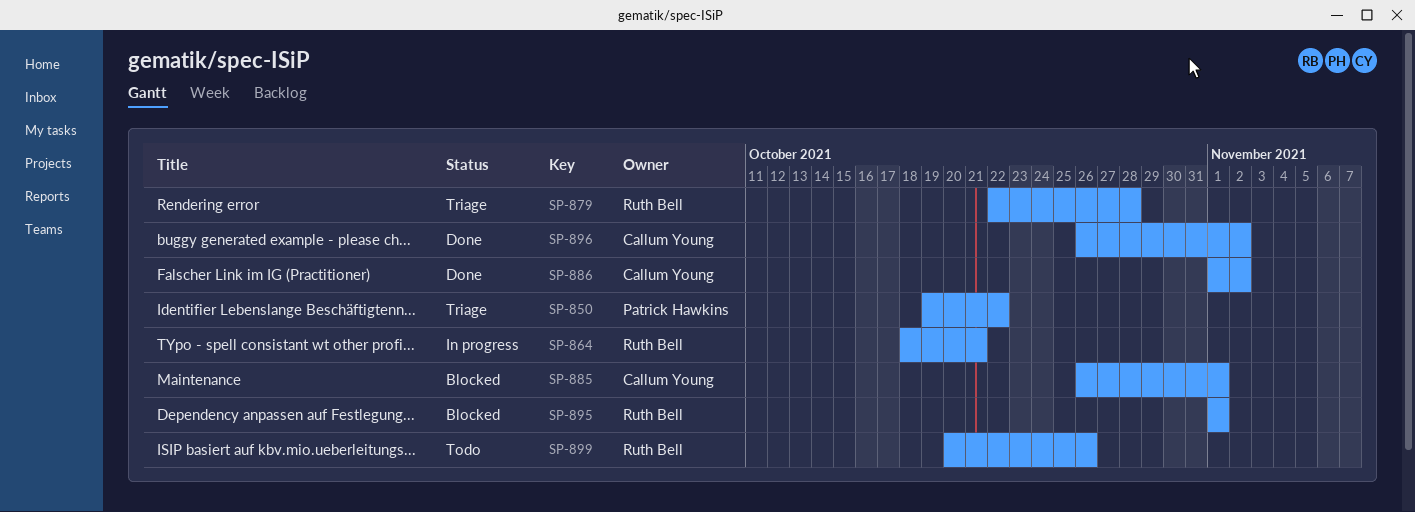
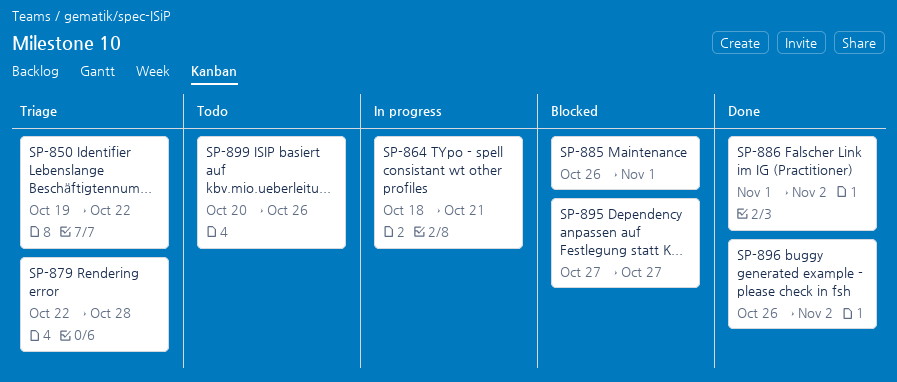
SP-895, start: Nov 1 -> Oct 27
SP-895, due: Nov 1 -> Oct 27

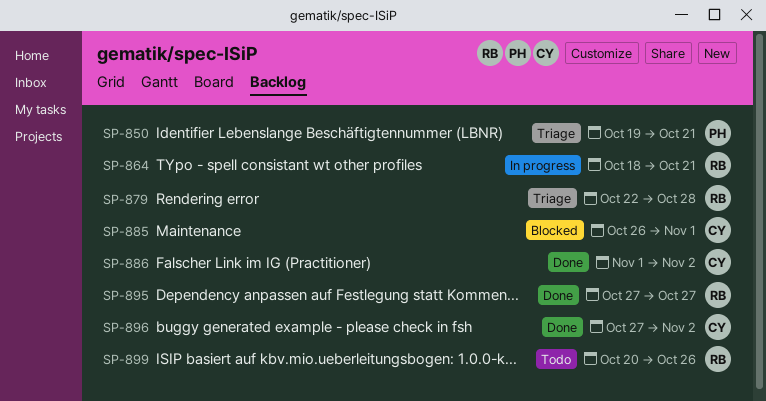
SP-850, due: Oct 22 -> Oct 21
SP-895, status: Blocked -> Done
SP-896, start: Oct 26 -> Oct 27

